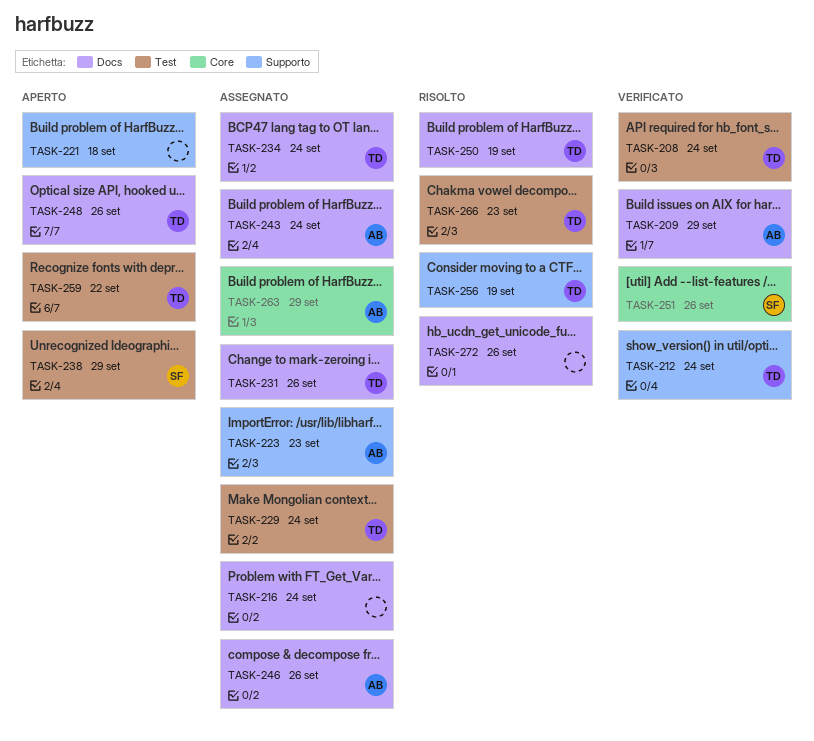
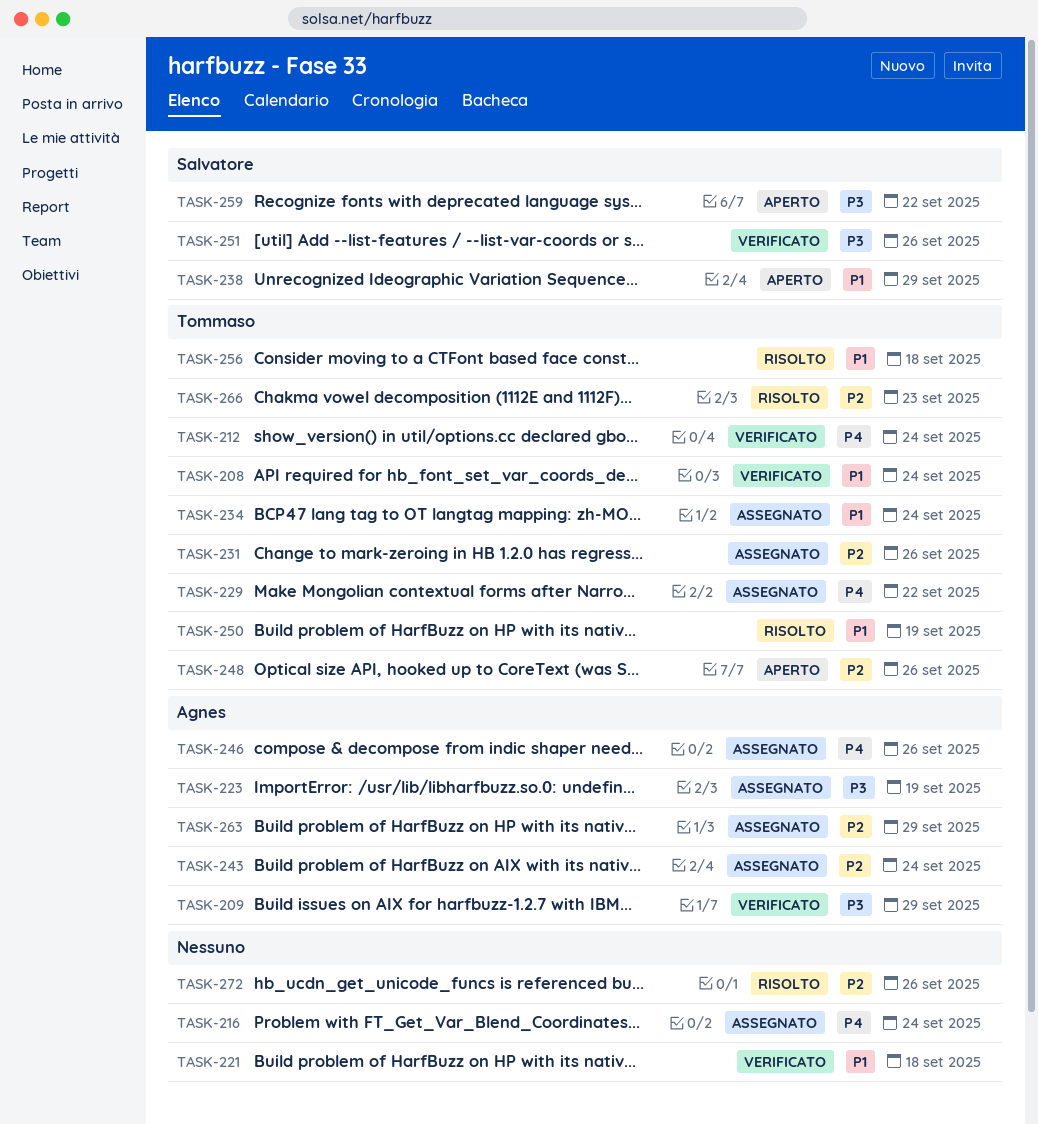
TASK-221, status: Aperto -> Verificato
TASK-223, due: Sep 23 -> Sep 19
TASK-229, due: Sep 24 -> Sep 22
TASK-256, due: Sep 19 -> Sep 18
TASK-259, owner: Tommaso -> Salvatore

